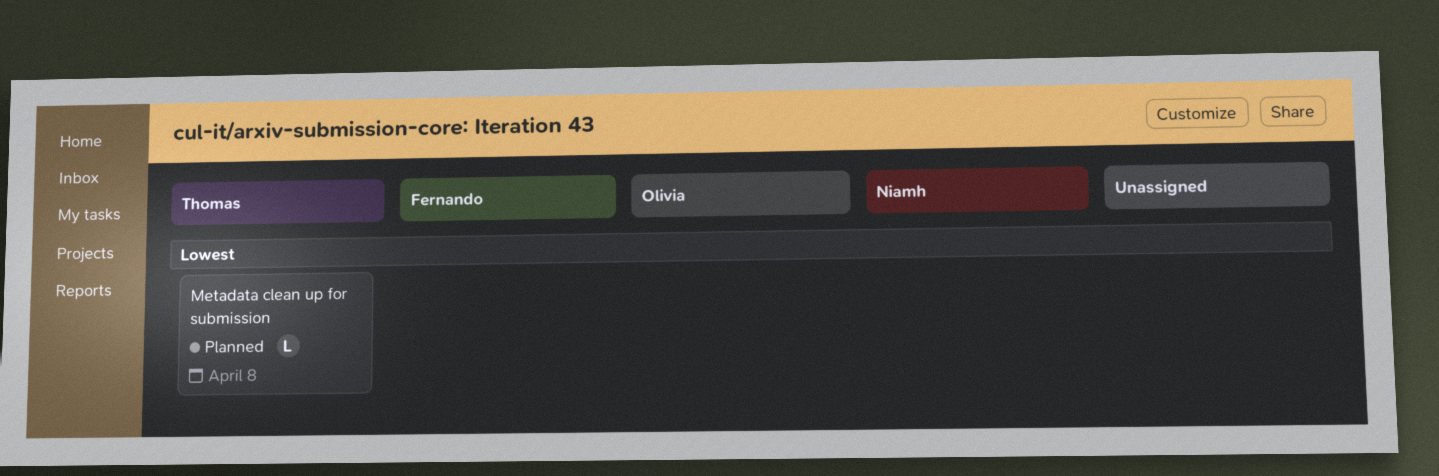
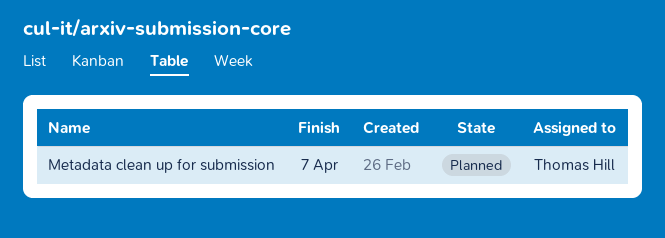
Metadata clean up for submission, due: Apr 8 -> Apr 7

